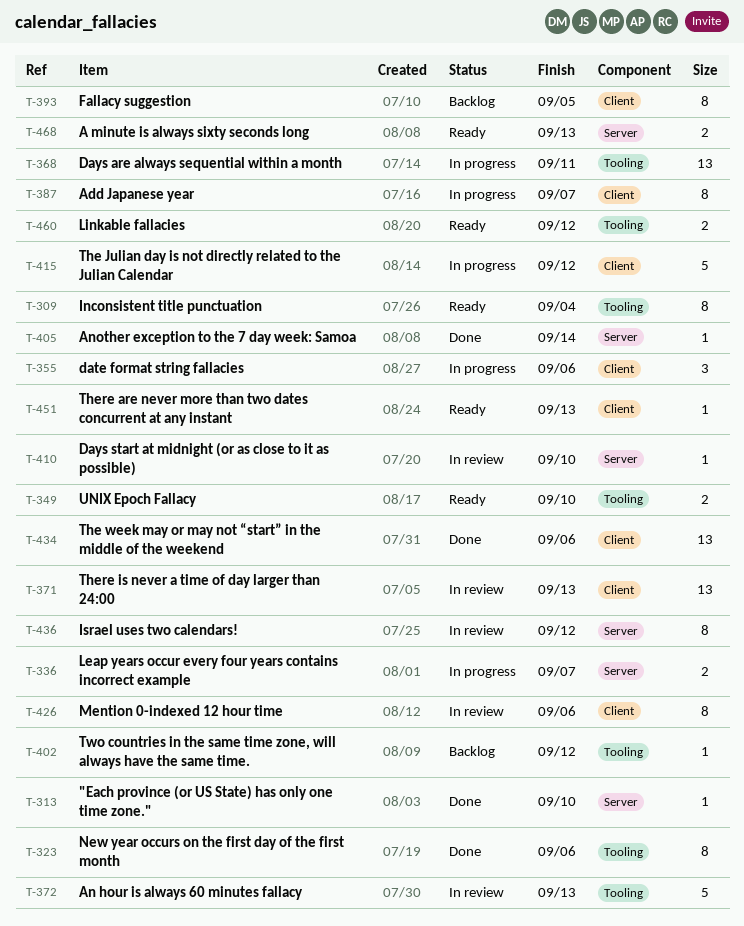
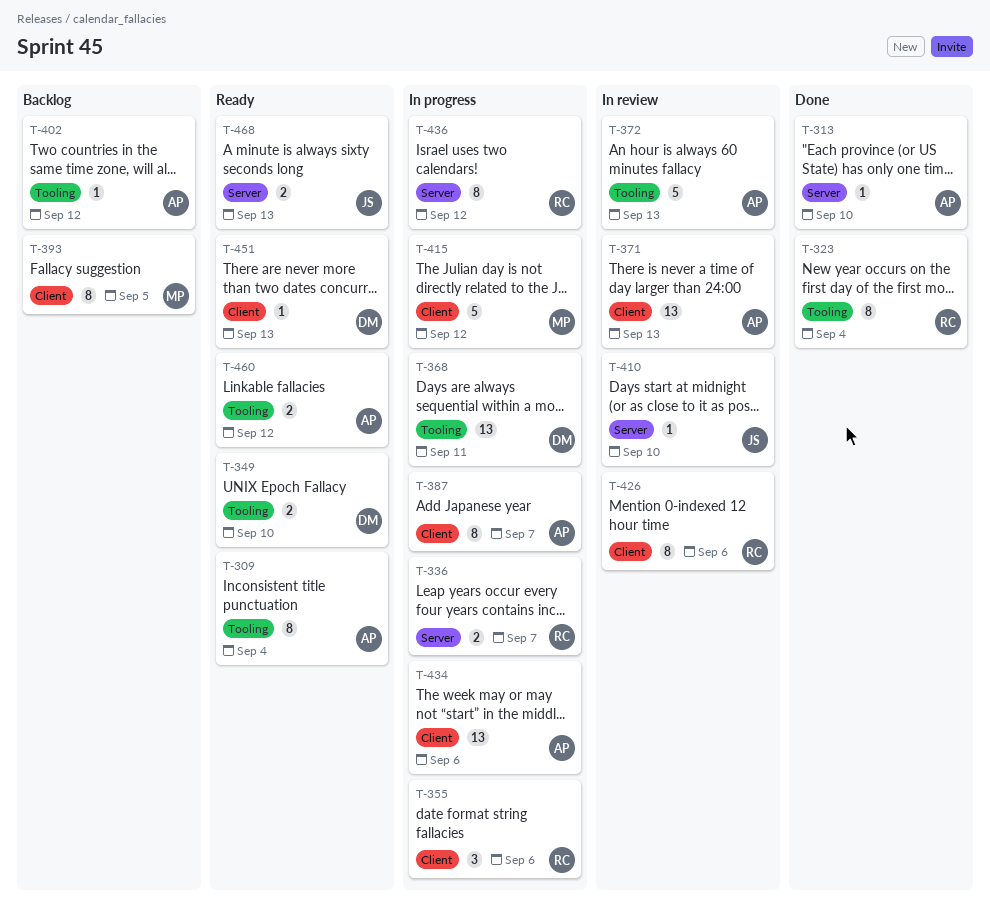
T-323, due: Sep 6 -> Sep 4
T-405: present -> none
T-434, status: Done -> In progress
T-436, status: In review -> In progress

